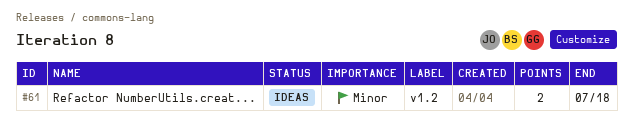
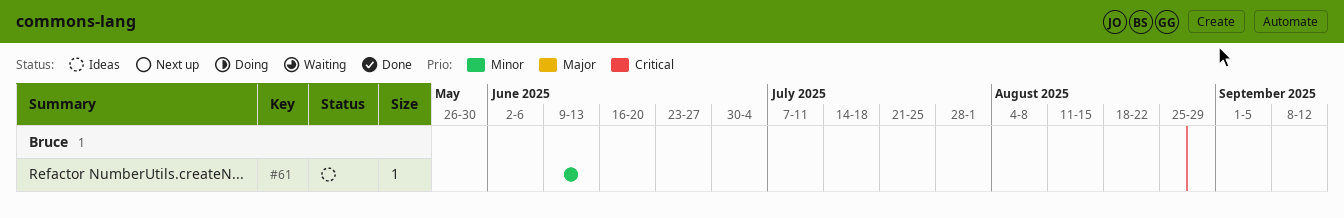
#61, estimate: 2 -> 1
#61, due: Jul 18 -> Jun 13

